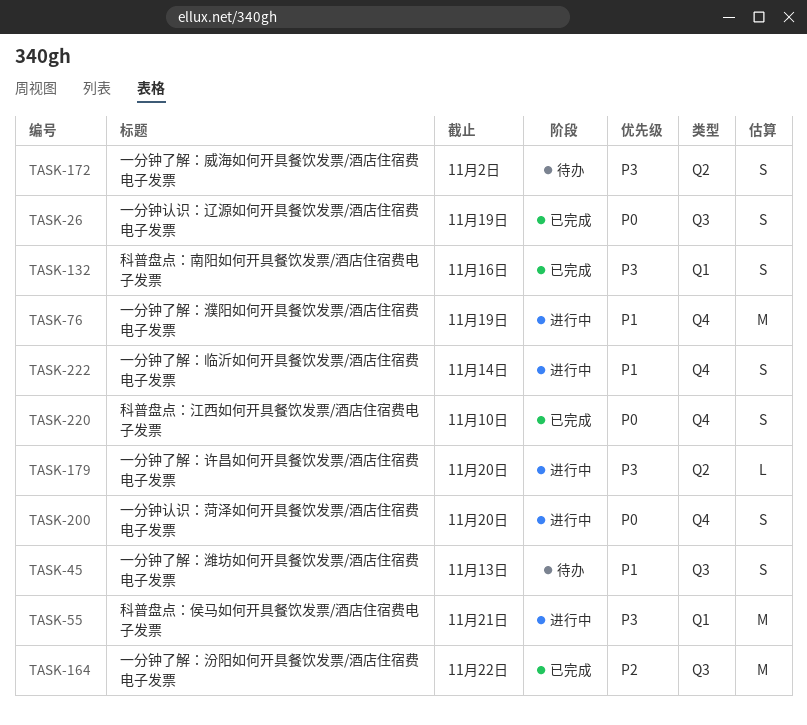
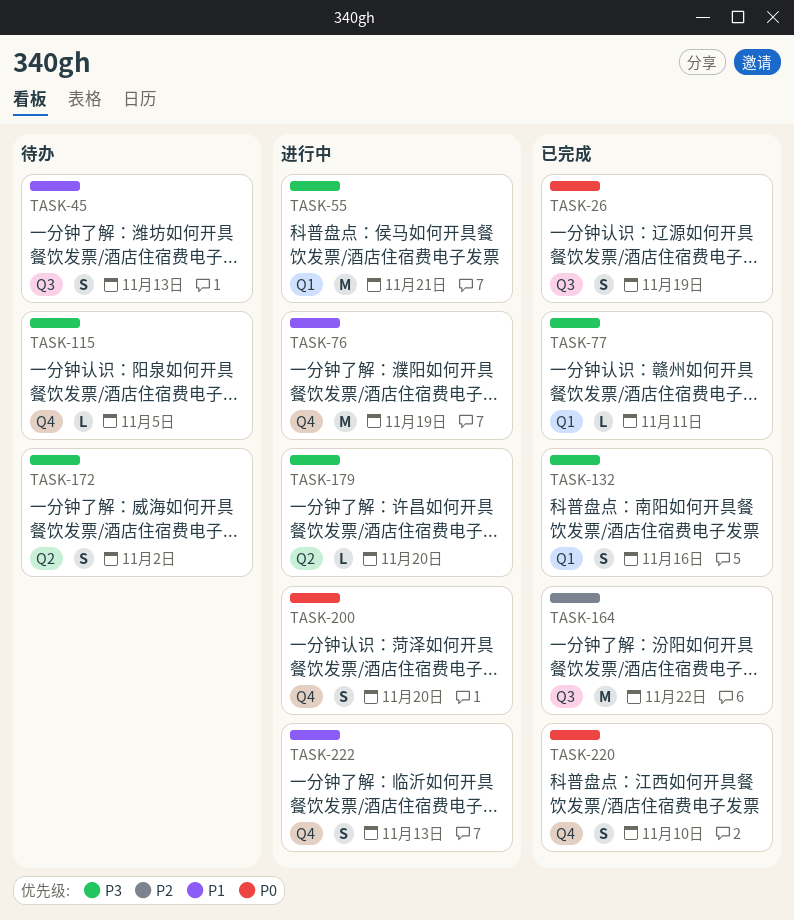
TASK-77: none -> present
TASK-115: none -> present
TASK-222, due: Nov 14 -> Nov 13

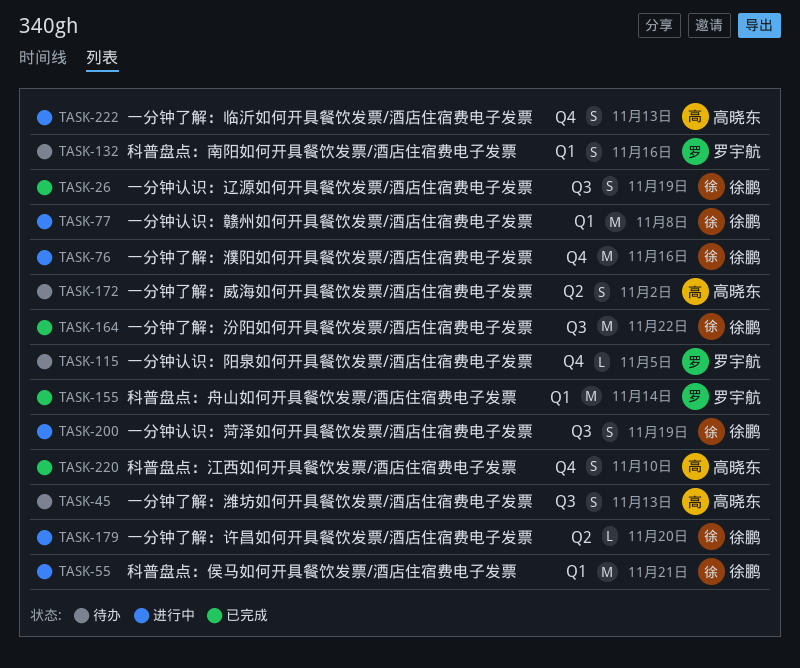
TASK-76, due: Nov 19 -> Nov 16
TASK-77, status: 已完成 -> 进行中
TASK-77, estimate: L -> M
TASK-77, due: Nov 11 -> Nov 8
TASK-132, status: 已完成 -> 待办
TASK-155: none -> present
TASK-200, label: Q4 -> Q3
TASK-200, due: Nov 20 -> Nov 19

